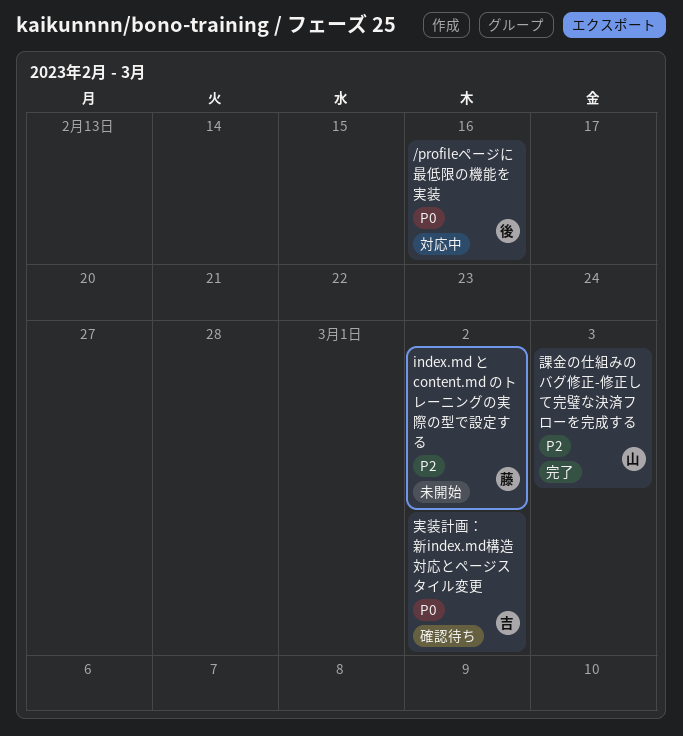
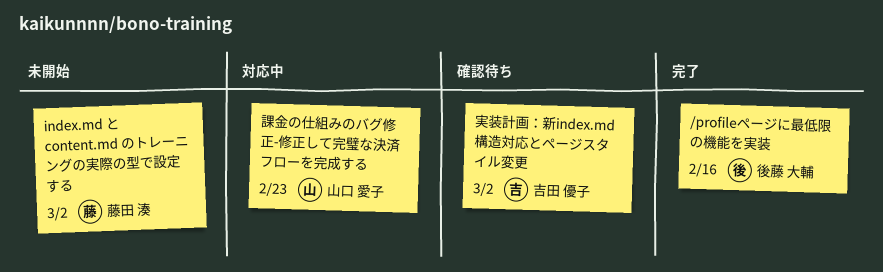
/profileページに最低限の機能を実装, status: 対応中 -> 完了
課金の仕組みのバグ修正-修正して完璧な決済フローを完成する, status: 完了 -> 対応中
課金の仕組みのバグ修正-修正して完璧な決済フローを完成する, due: Mar 3 -> Feb 23

